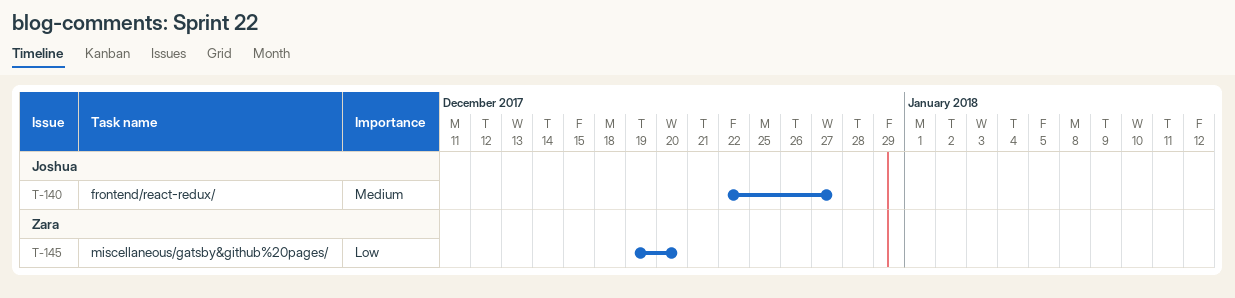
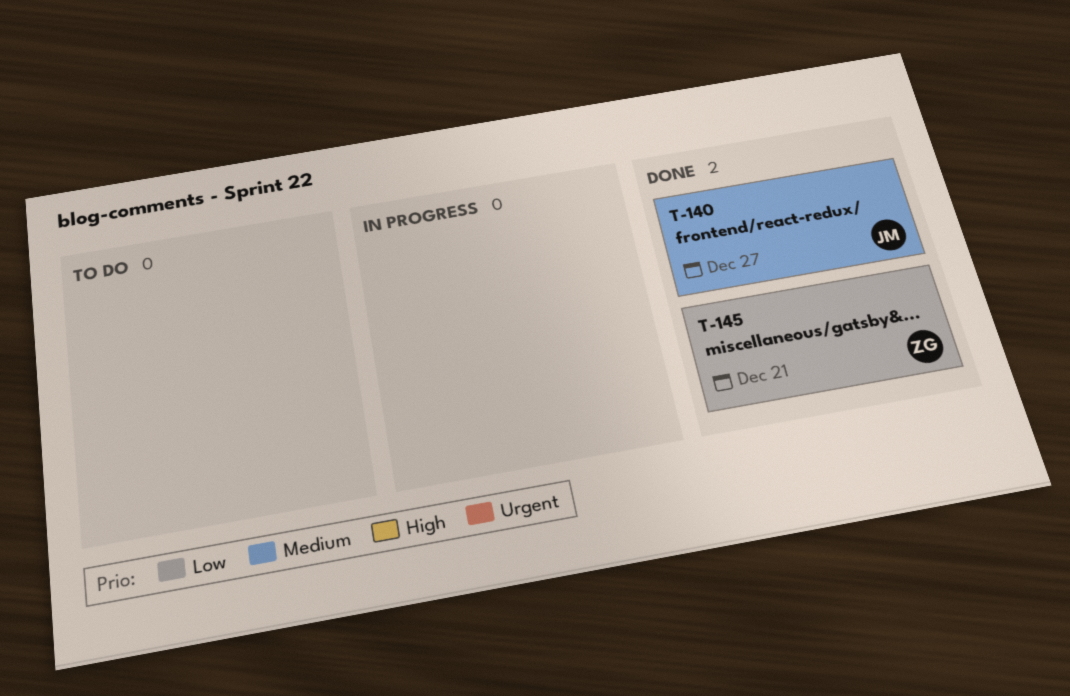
T-145, due: Dec 20 -> Dec 21

